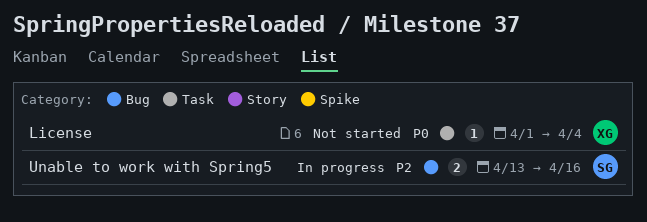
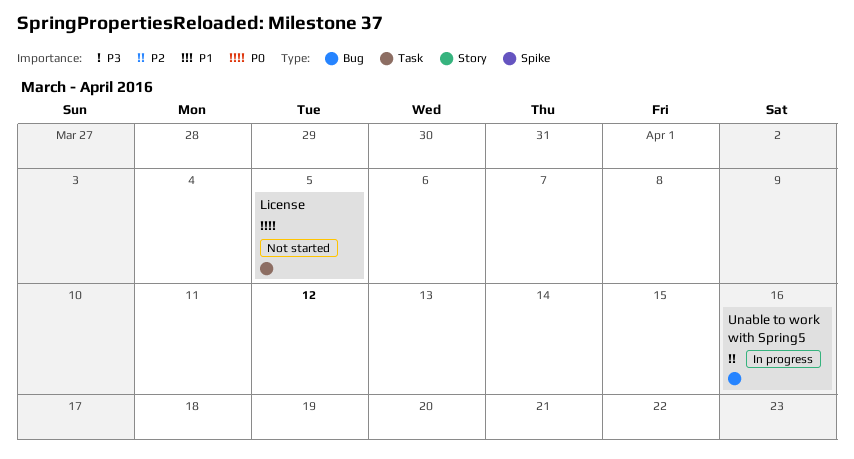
License, due: Apr 4 -> Apr 5

